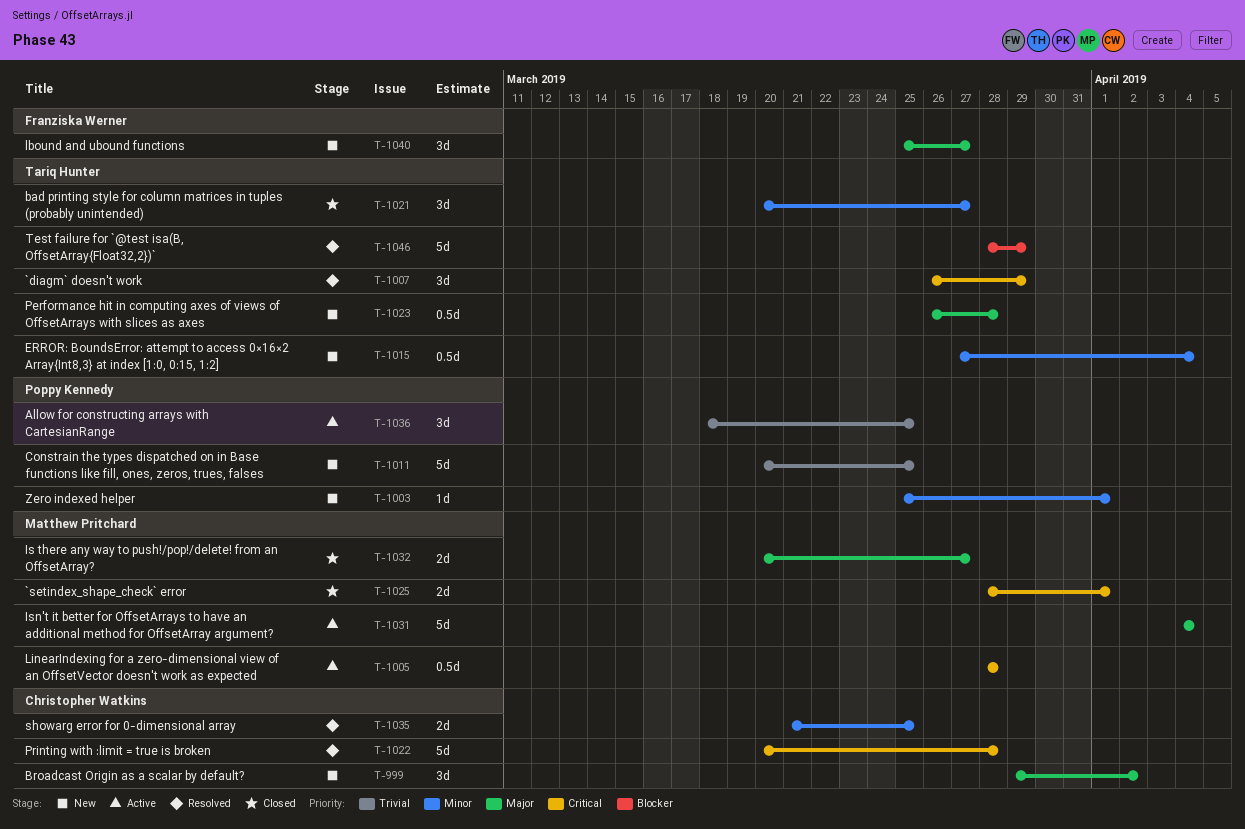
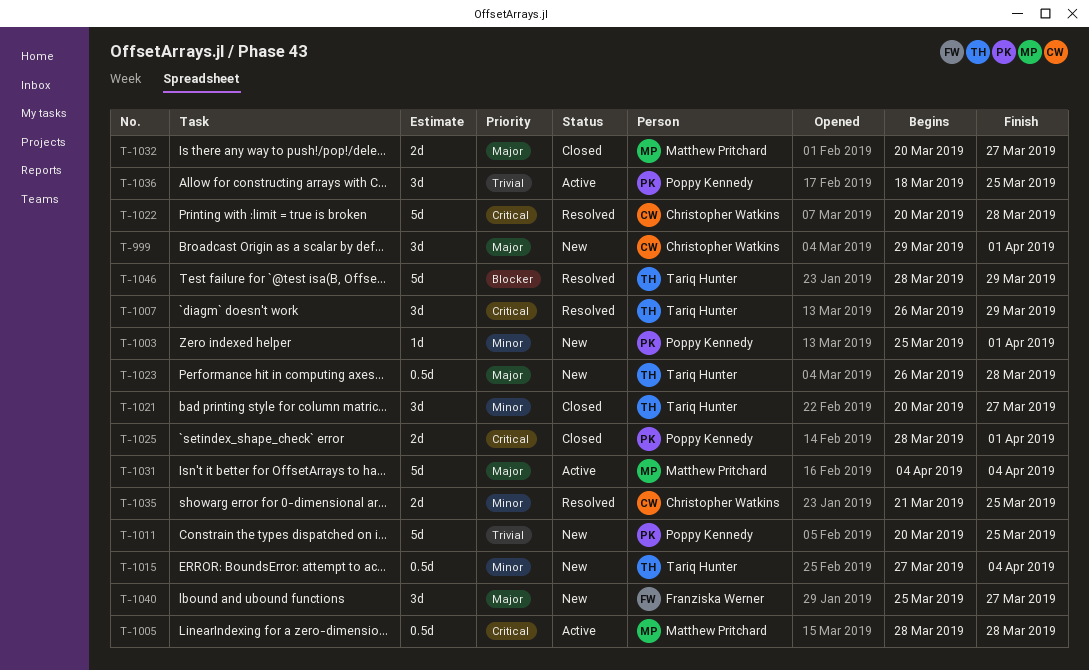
T-999, due: Apr 2 -> Apr 1
T-1025, owner: Matthew Pritchard -> Poppy Kennedy

